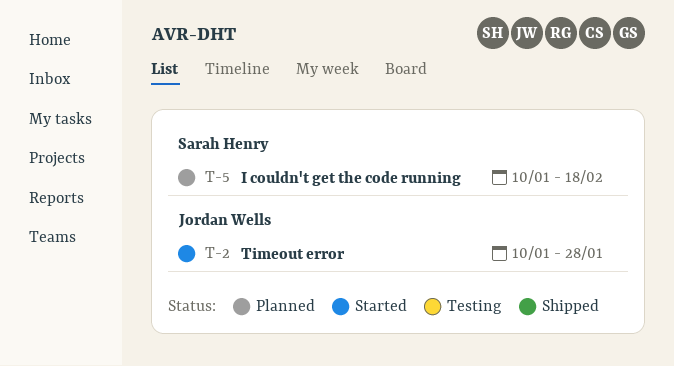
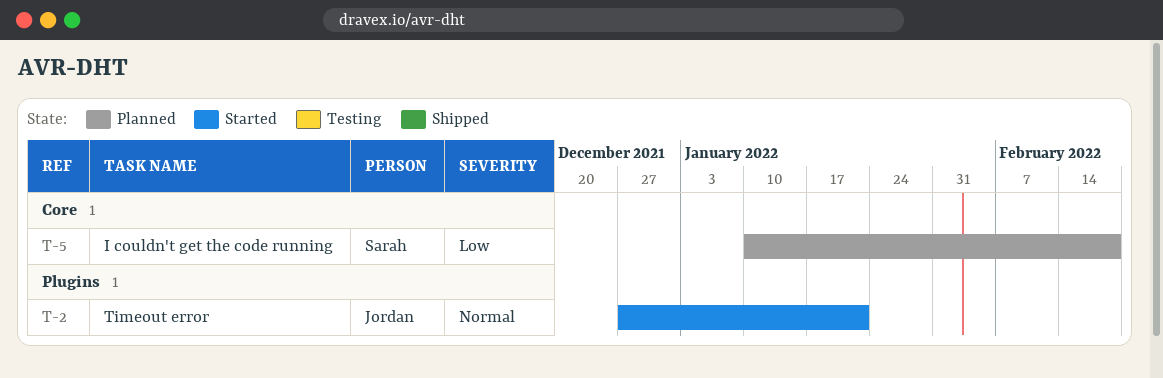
T-2, start: Jan 10 -> Dec 27
T-2, due: Jan 28 -> Jan 21

